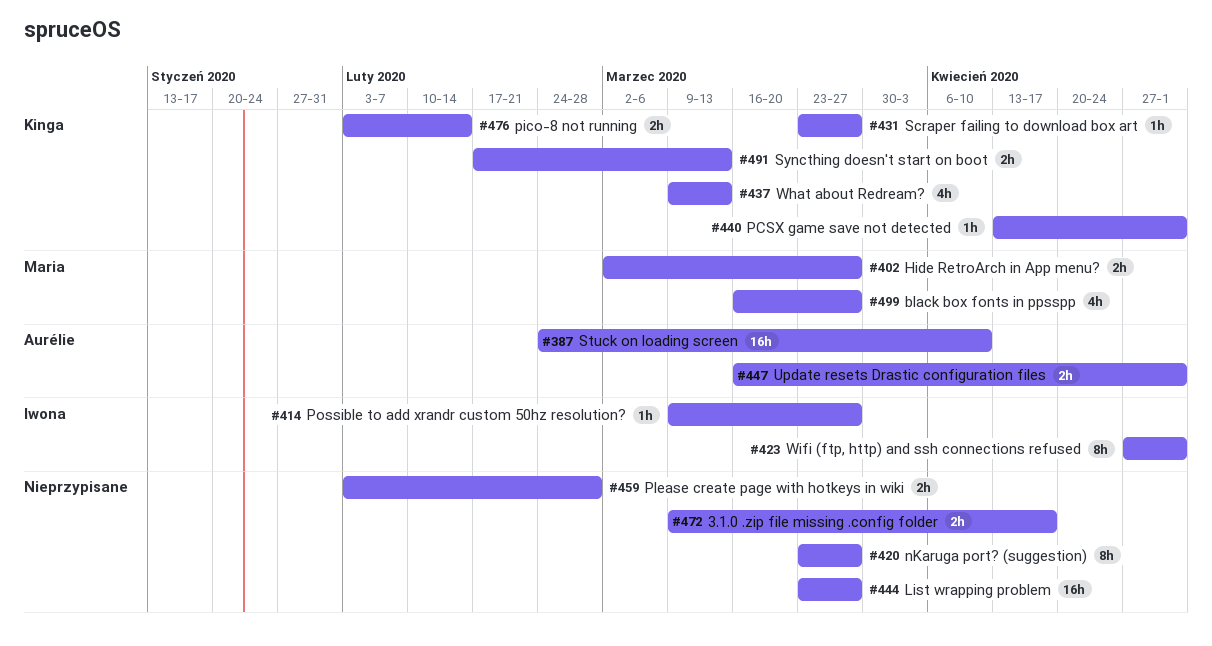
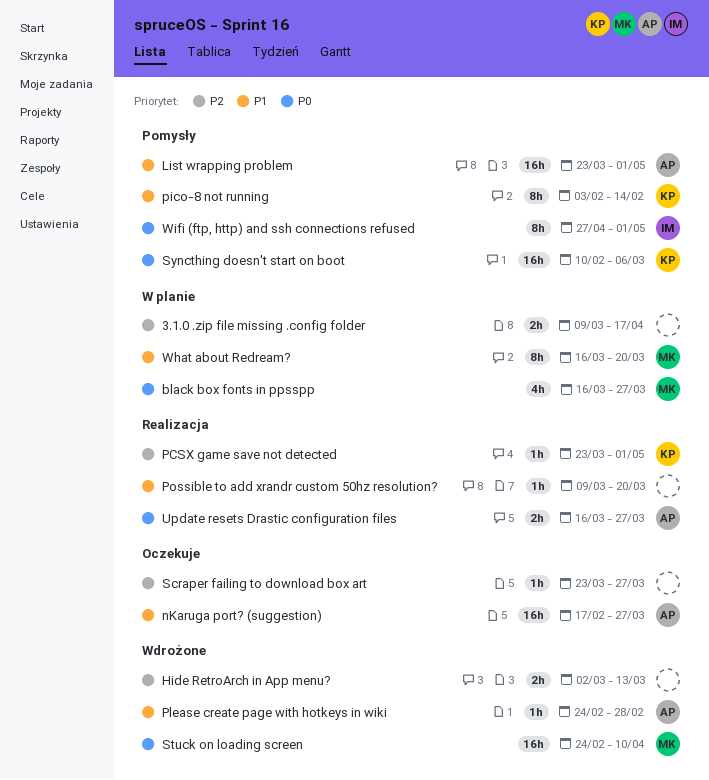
Hide RetroArch in App menu?, owner: Maria -> none
Hide RetroArch in App menu?, due: Mar 27 -> Mar 13
List wrapping problem, owner: none -> Aurélie
List wrapping problem, due: Mar 27 -> May 1
nKaruga port? (suggestion), owner: none -> Aurélie
nKaruga port? (suggestion), estimate: 8h -> 16h
nKaruga port? (suggestion), start: Mar 23 -> Feb 17
PCSX game save not detected, start: Apr 13 -> Mar 23
pico-8 not running, estimate: 2h -> 8h
Please create page with hotkeys in wiki, owner: none -> Aurélie
Please create page with hotkeys in wiki, estimate: 2h -> 1h
Please create page with hotkeys in wiki, start: Feb 3 -> Feb 24
Possible to add xrandr custom 50hz resolution?, owner: Iwona -> none
Possible to add xrandr custom 50hz resolution?, due: Mar 27 -> Mar 20
Scraper failing to download box art, owner: Kinga -> none
Stuck on loading screen, owner: Aurélie -> Maria
Syncthing doesn't start on boot, estimate: 2h -> 16h
Syncthing doesn't start on boot, start: Feb 17 -> Feb 10
Syncthing doesn't start on boot, due: Mar 13 -> Mar 6
Update resets Drastic configuration files, due: May 1 -> Mar 27
What about Redream?, owner: Kinga -> Maria
What about Redream?, estimate: 4h -> 8h
What about Redream?, start: Mar 9 -> Mar 16
What about Redream?, due: Mar 13 -> Mar 20

